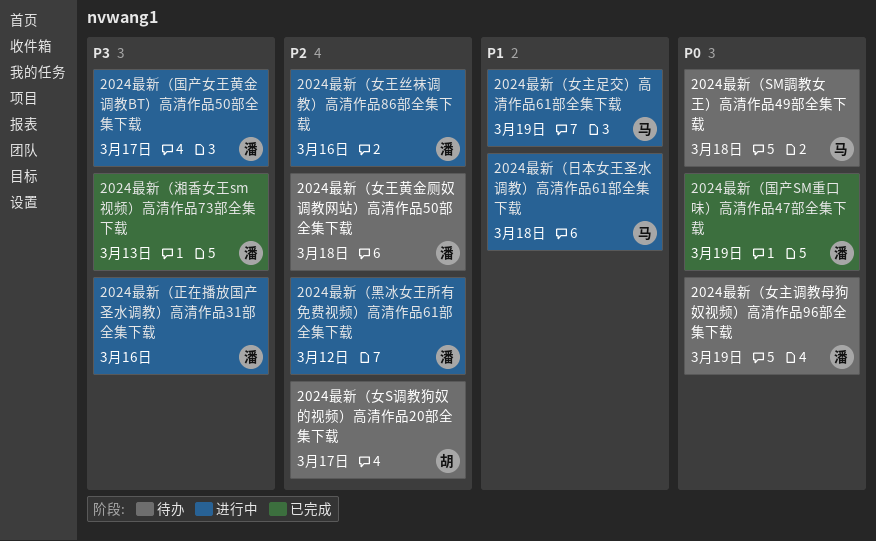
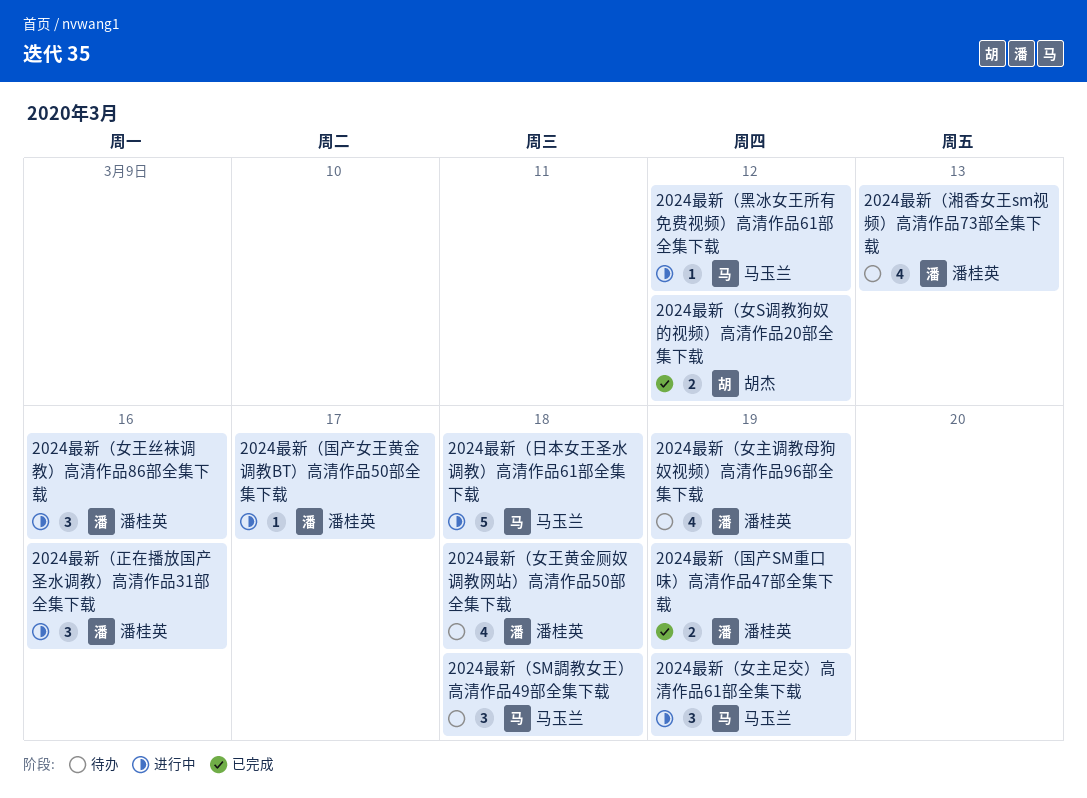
2024最新（女S调教狗奴的视频）高清作品20部全集下载, status: 待办 -> 已完成
2024最新（女S调教狗奴的视频）高清作品20部全集下载, due: Mar 17 -> Mar 12
2024最新（湘香女王sm视频）高清作品73部全集下载, status: 已完成 -> 待办
2024最新（黑冰女王所有免费视频）高清作品61部全集下载, owner: 潘桂英 -> 马玉兰

